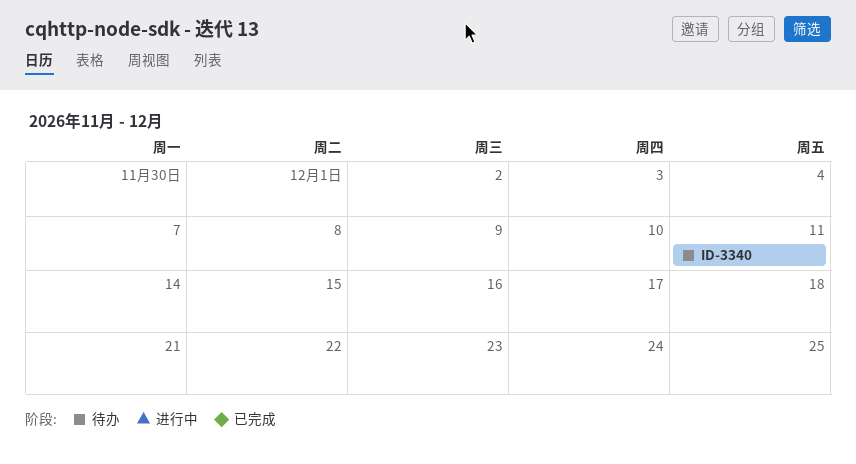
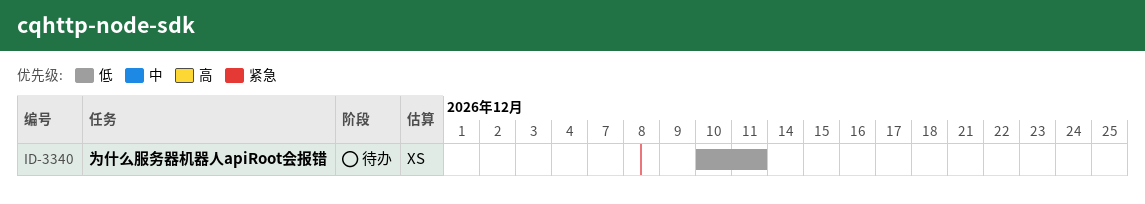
ID-3340, start: Dec 11 -> Dec 10

